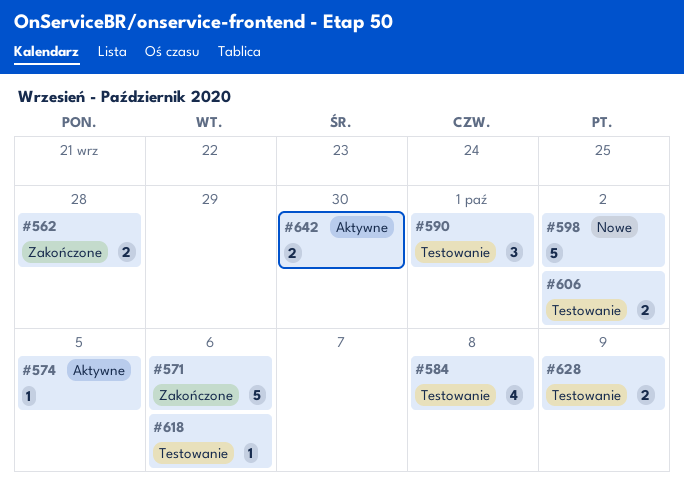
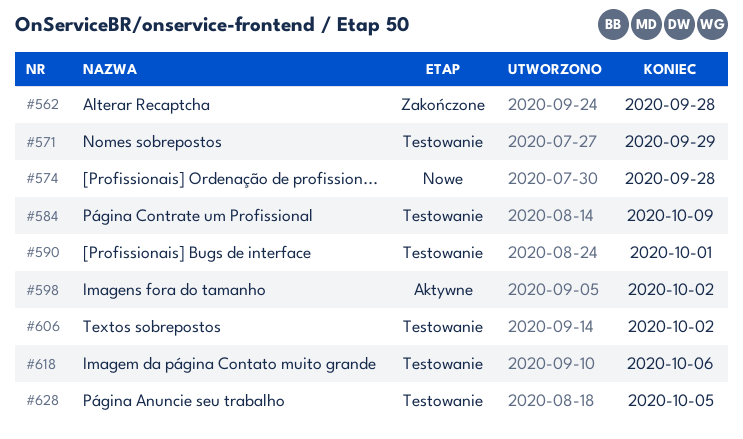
#571, status: Zakończone -> Testowanie
#571, due: Oct 6 -> Sep 29
#574, status: Aktywne -> Nowe
#574, due: Oct 5 -> Sep 28
#584, due: Oct 8 -> Oct 9
#598, status: Nowe -> Aktywne
#628, due: Oct 9 -> Oct 5
#642: present -> none

